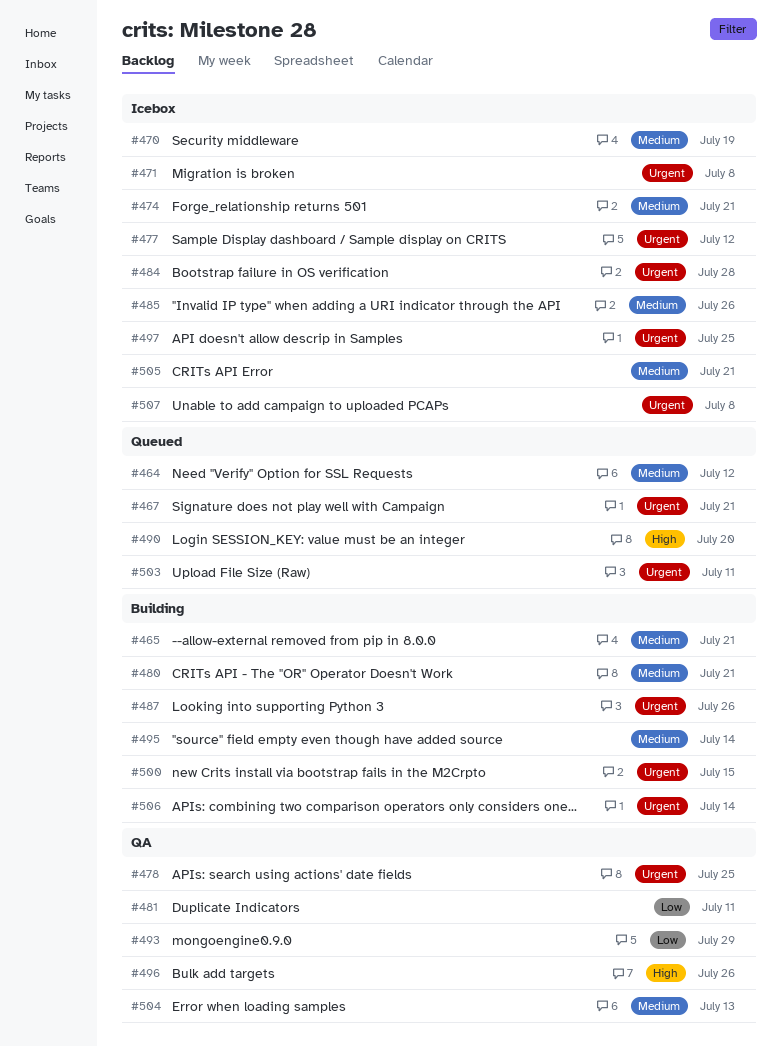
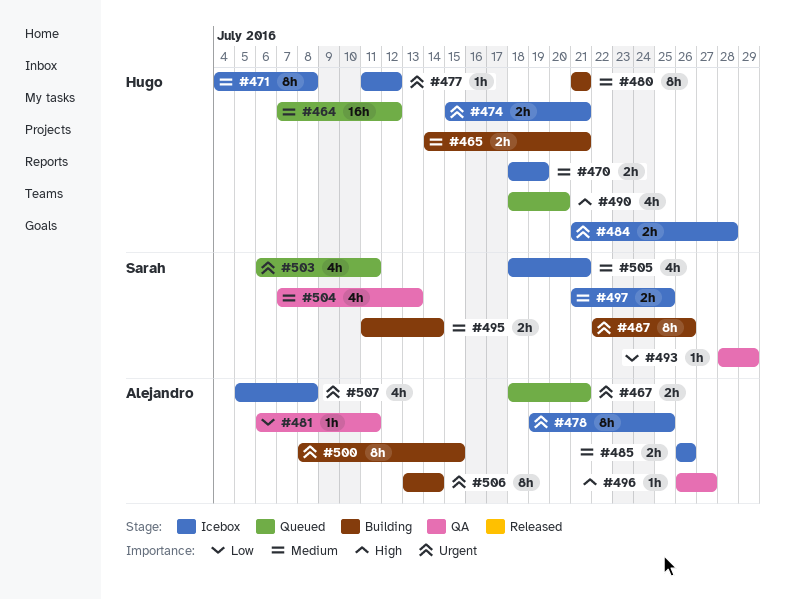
#471, priority: Urgent -> Medium
#474, priority: Medium -> Urgent
#478, status: QA -> Icebox
#496, due: Jul 26 -> Jul 27
#497, priority: Urgent -> Medium

